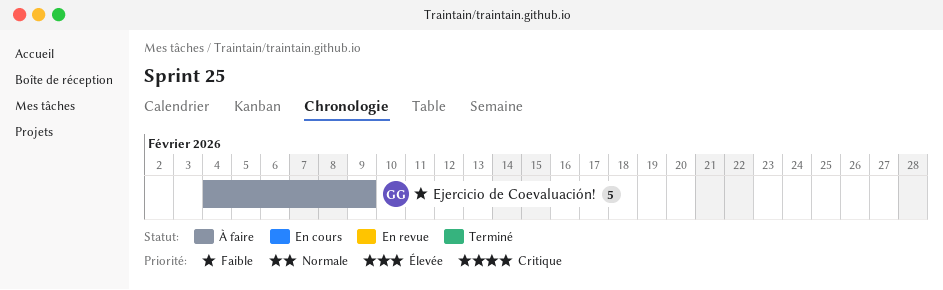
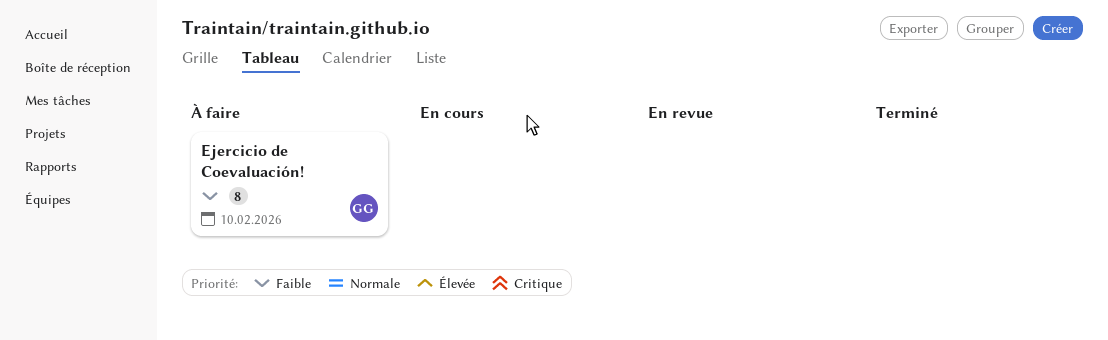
Ejercicio de Coevaluación!, estimate: 5 -> 8
Ejercicio de Coevaluación!, due: Feb 9 -> Feb 10

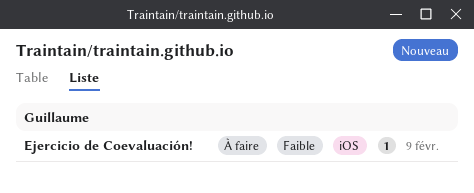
Ejercicio de Coevaluación!, estimate: 8 -> 1
Ejercicio de Coevaluación!, due: Feb 10 -> Feb 9

